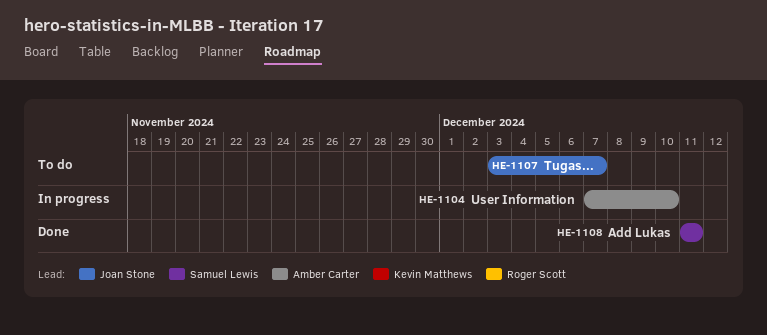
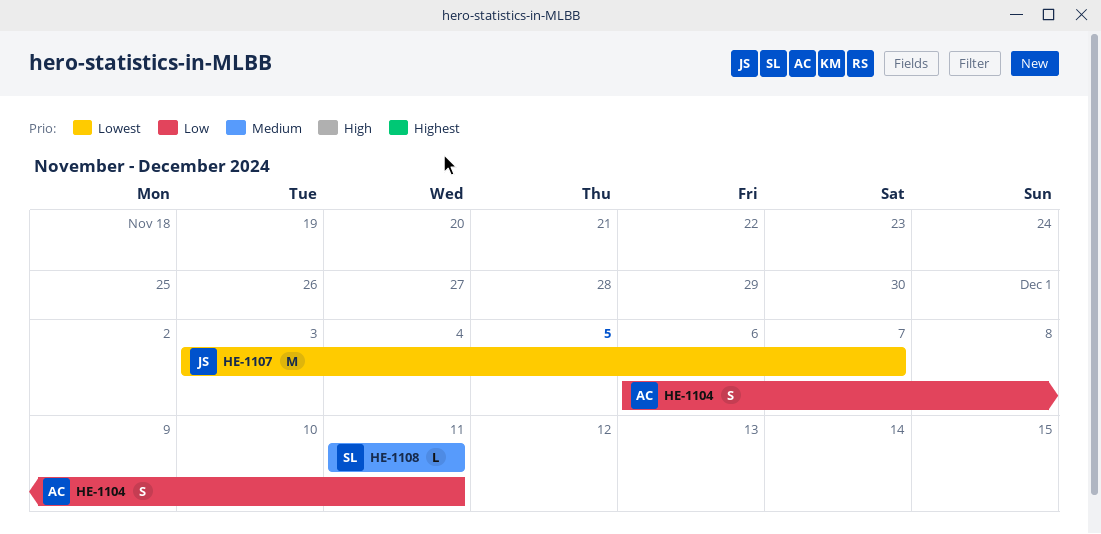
HE-1104, start: Dec 7 -> Dec 6
HE-1104, due: Dec 10 -> Dec 11

